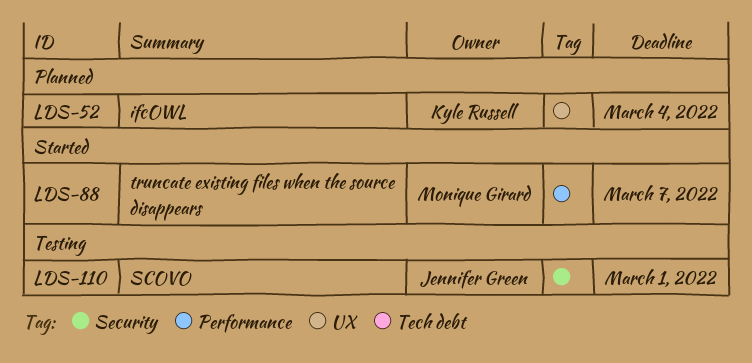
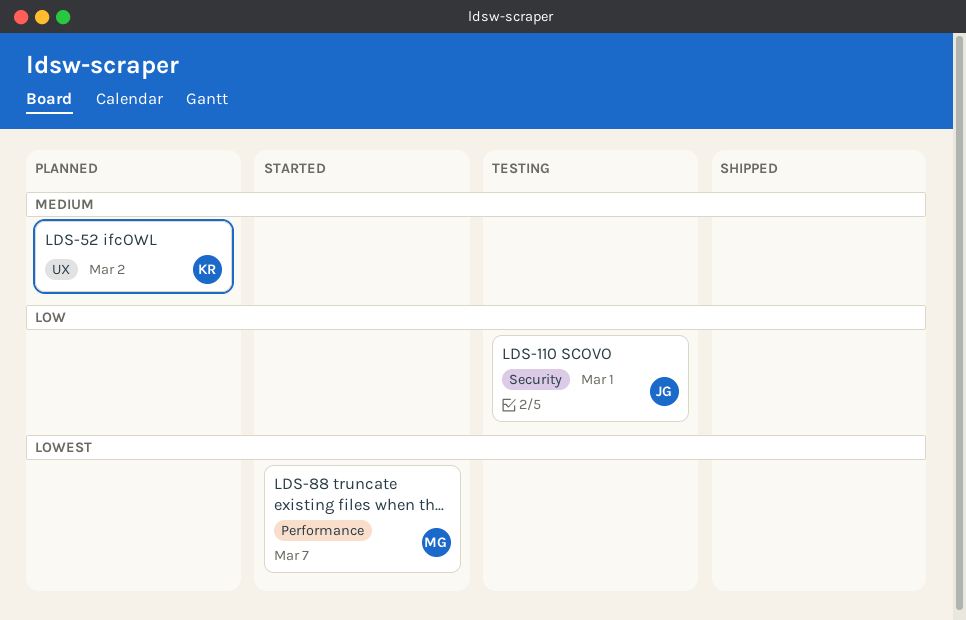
LDS-52, due: Mar 4 -> Mar 2

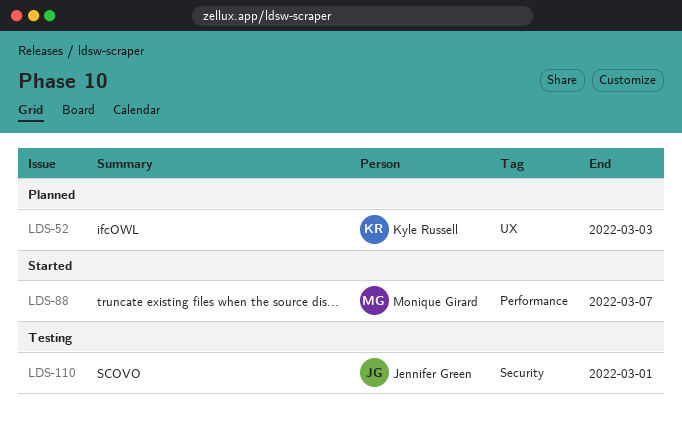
LDS-52, due: Mar 2 -> Mar 3

